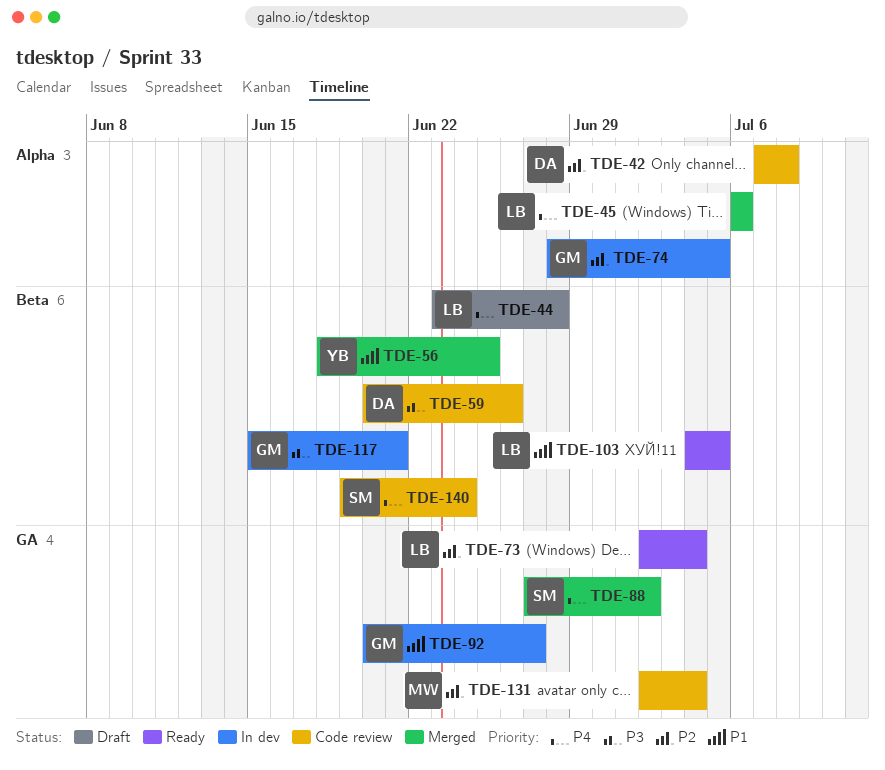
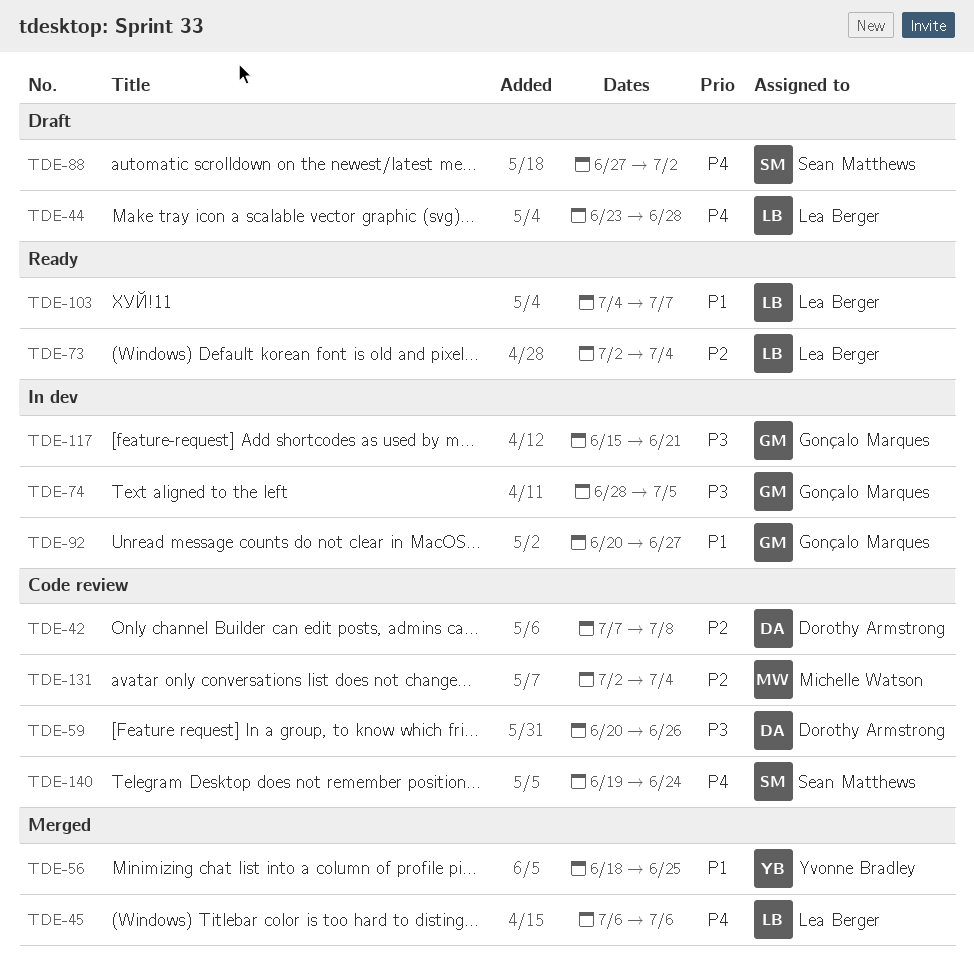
TDE-74, priority: P2 -> P3
TDE-88, status: Merged -> Draft
TDE-103, due: Jul 5 -> Jul 7

